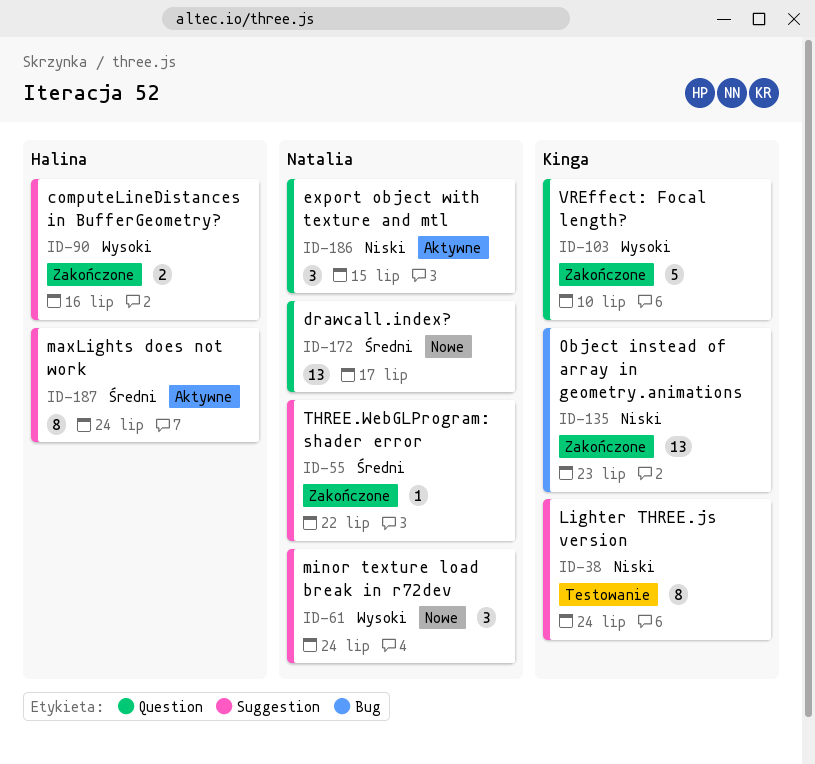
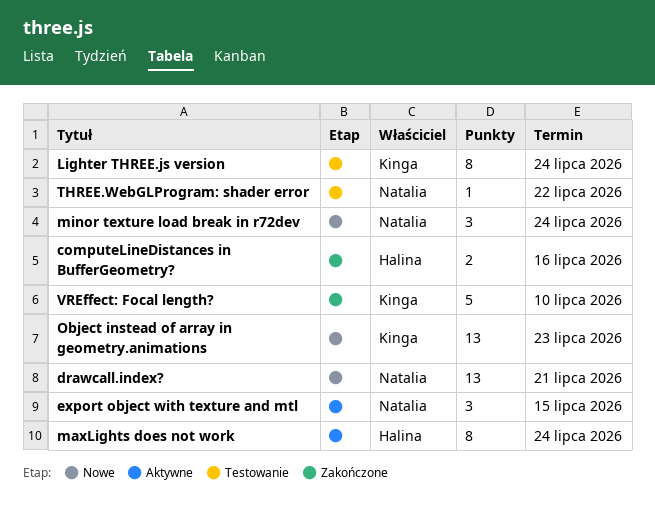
drawcall.index?, due: Jul 17 -> Jul 21
Object instead of array in geometry.animations, status: Zakończone -> Nowe
THREE.WebGLProgram: shader error, status: Zakończone -> Testowanie

